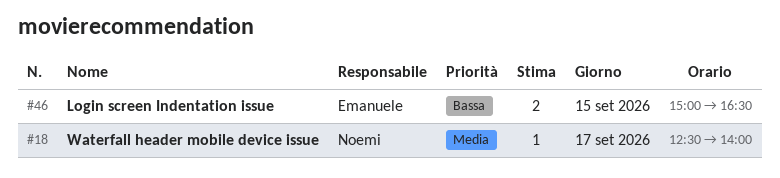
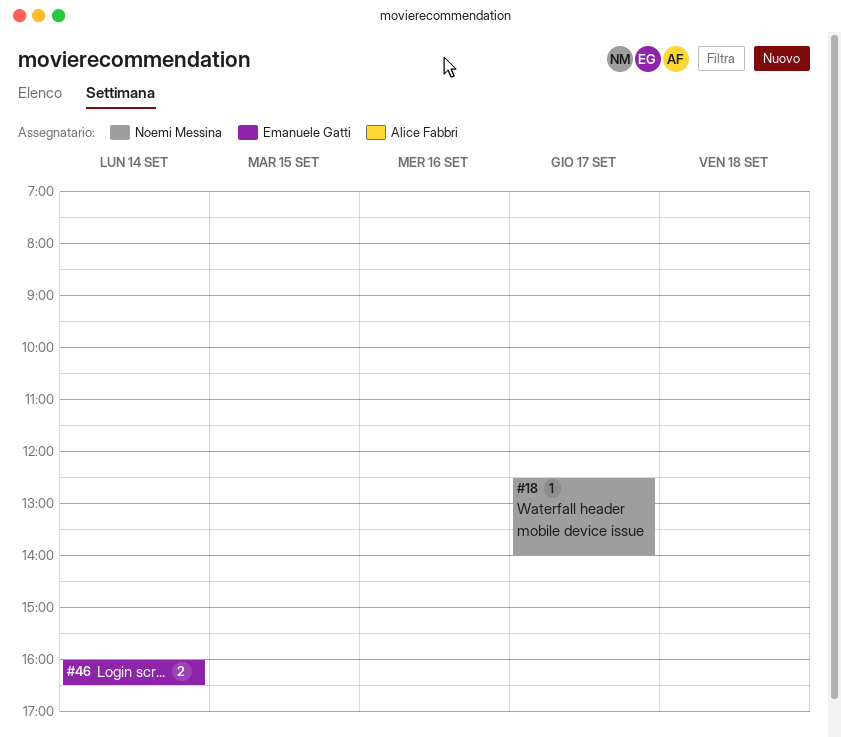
#46, day: Sep 15 -> Sep 14
#46, begins: 15:00 -> 16:00

